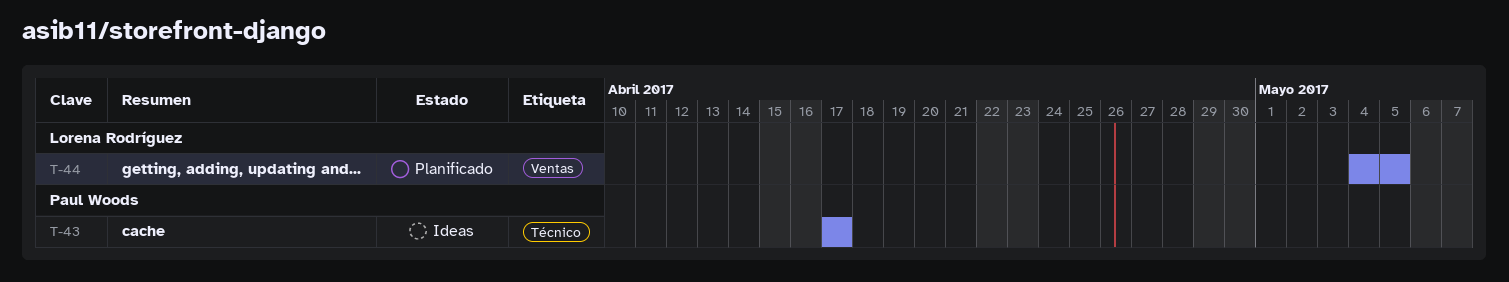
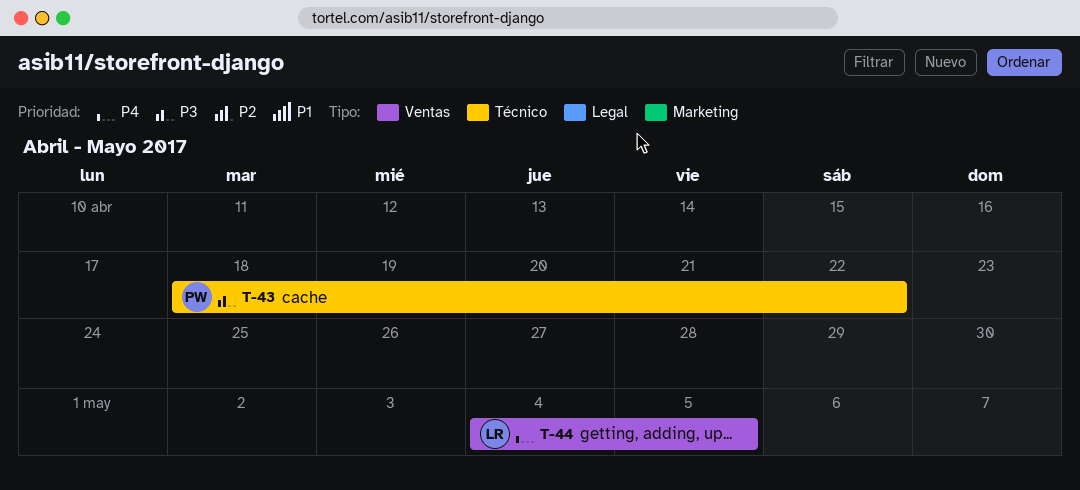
T-43, start: Apr 17 -> Apr 18
T-43, due: Apr 17 -> Apr 22

